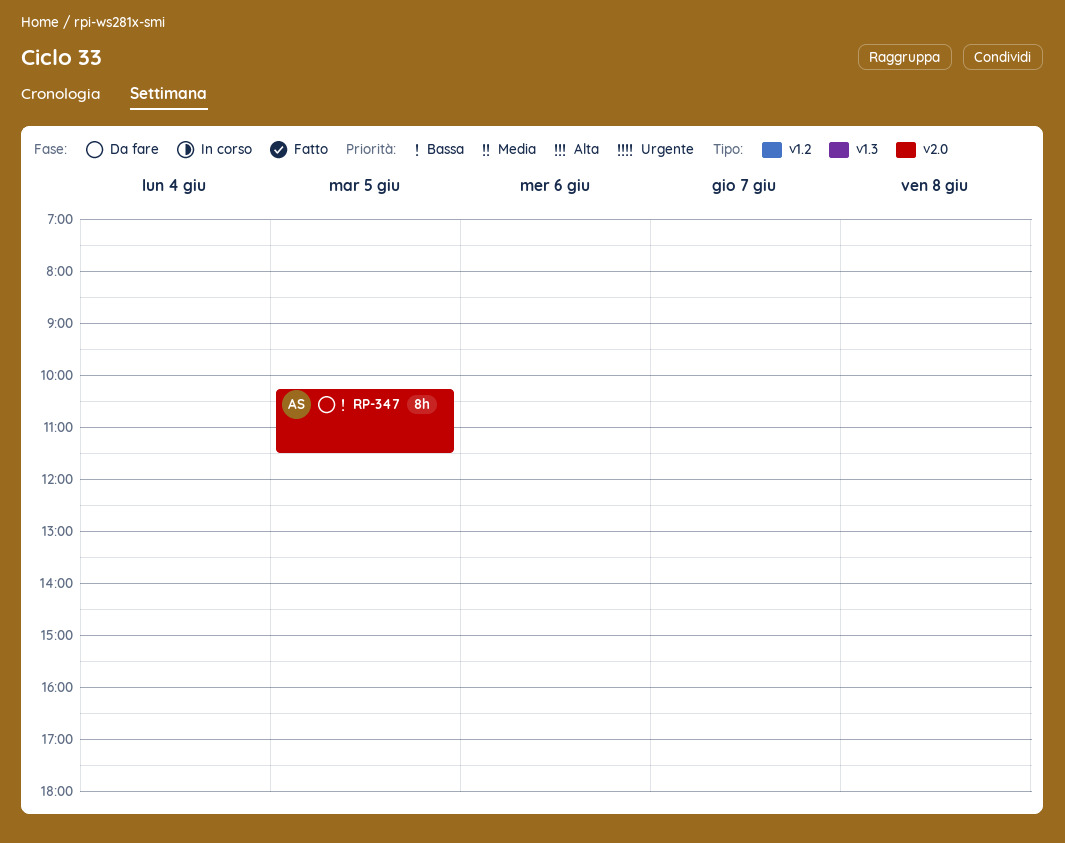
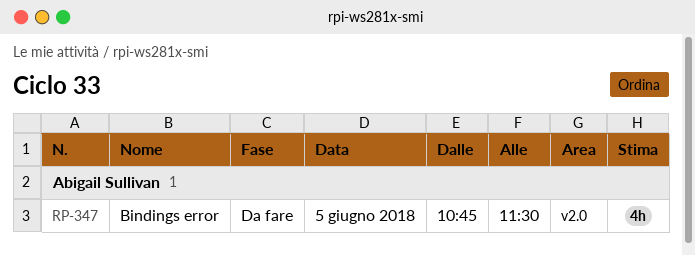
RP-347, estimate: 8h -> 4h
RP-347, begins: 10:15 -> 10:45

